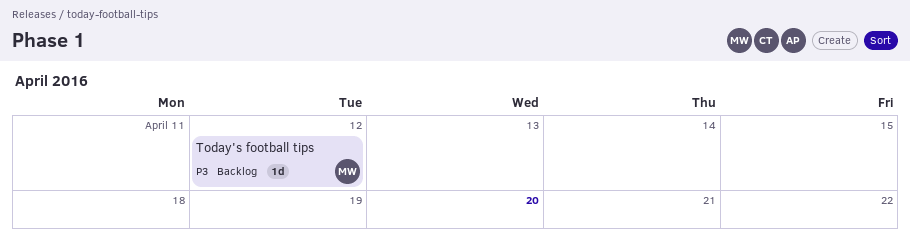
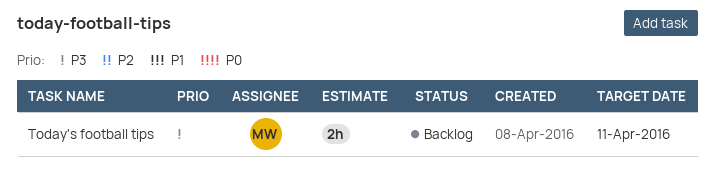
Today's football tips, estimate: 1d -> 2h
Today's football tips, due: Apr 12 -> Apr 11

